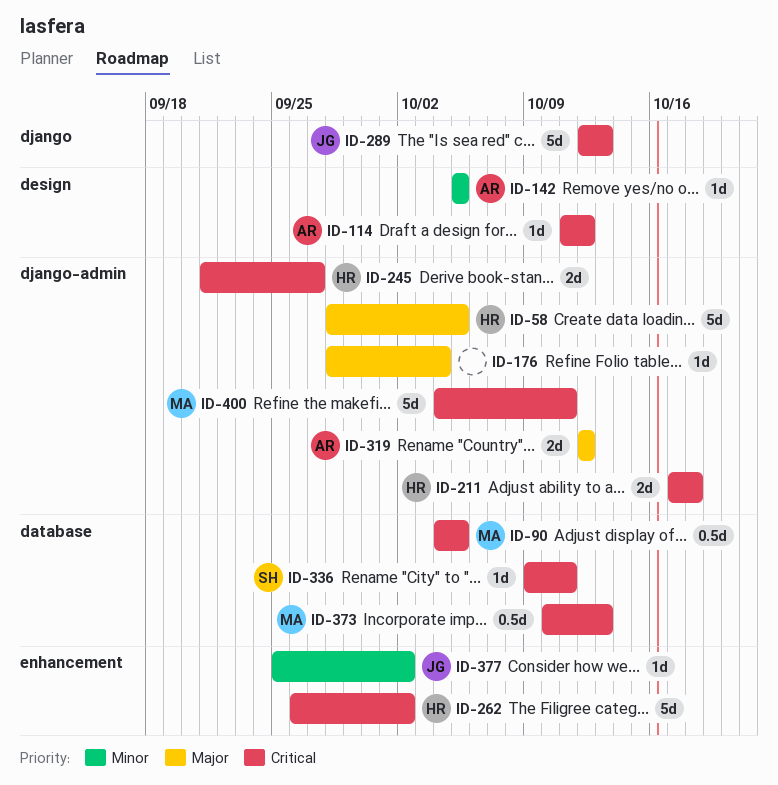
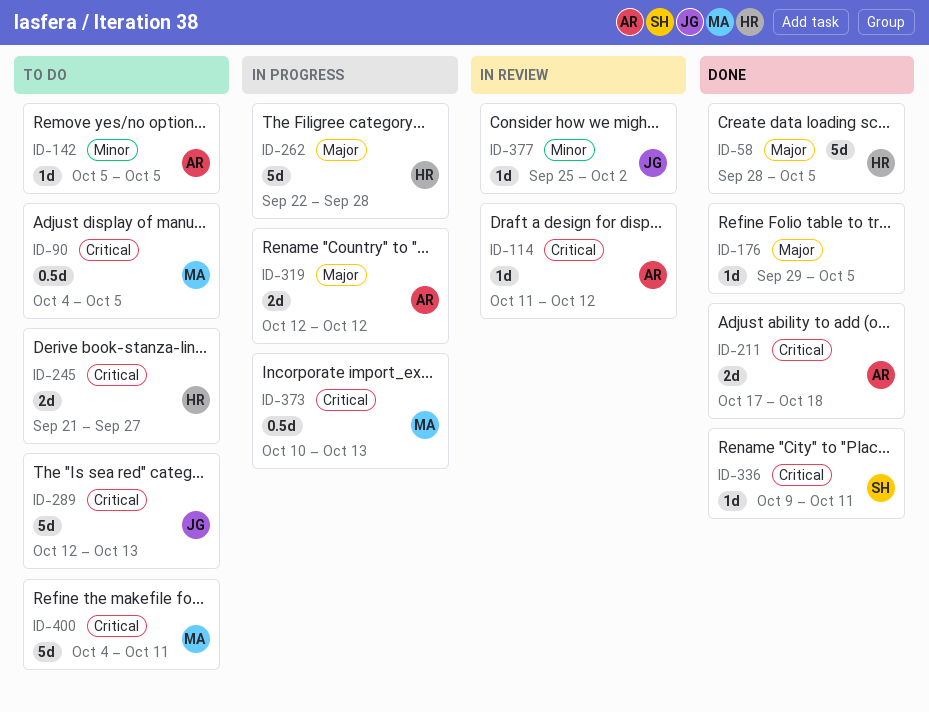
ID-176, start: Sep 28 -> Sep 29
ID-176, due: Oct 4 -> Oct 5
ID-211, owner: HR -> AR
ID-262, priority: Critical -> Major
ID-262, start: Sep 26 -> Sep 22
ID-262, due: Oct 2 -> Sep 28

